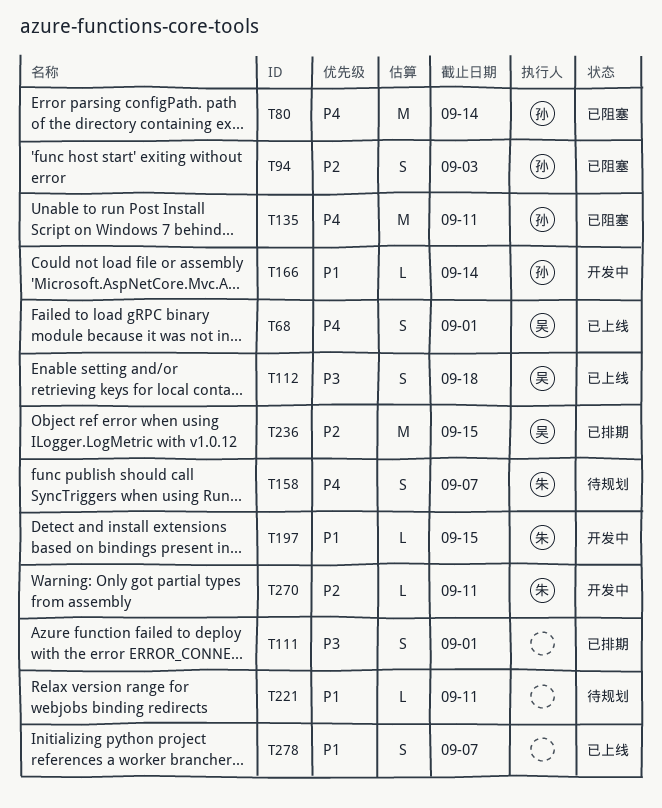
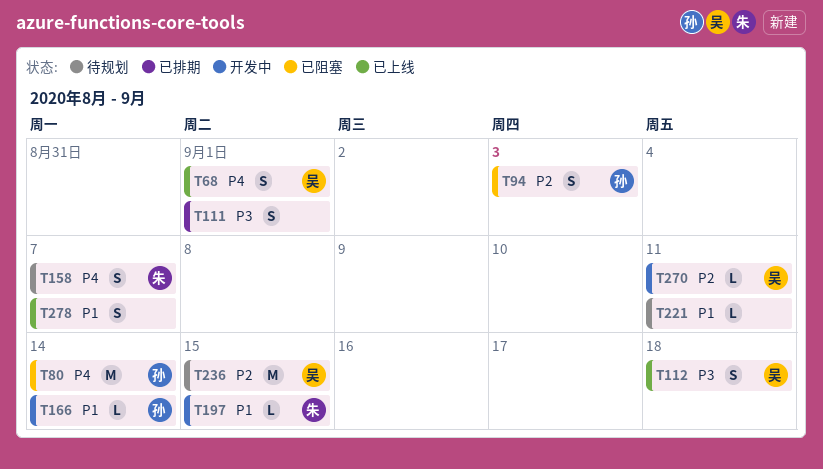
T135: present -> none
T236, status: 已排期 -> 待规划
T270, owner: 朱 -> 吴

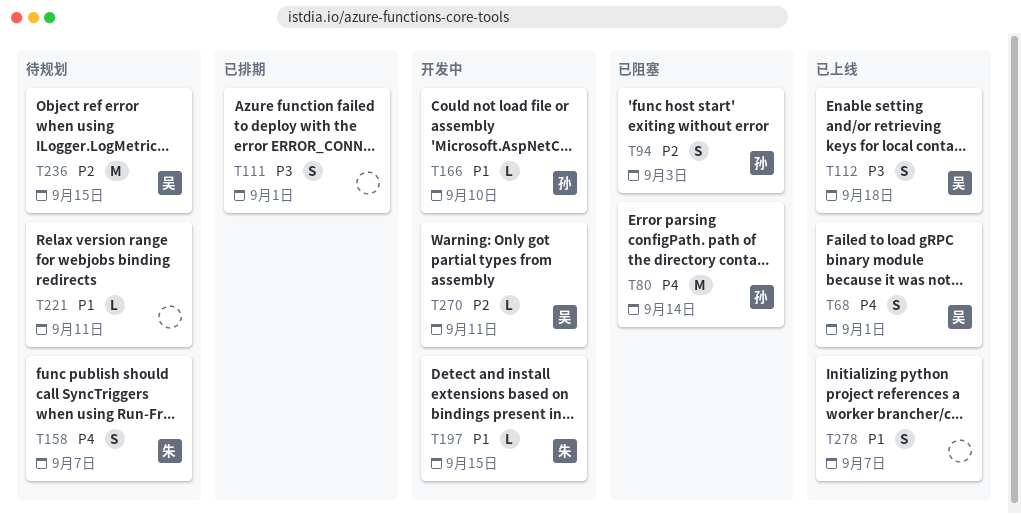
T166, due: Sep 14 -> Sep 10

